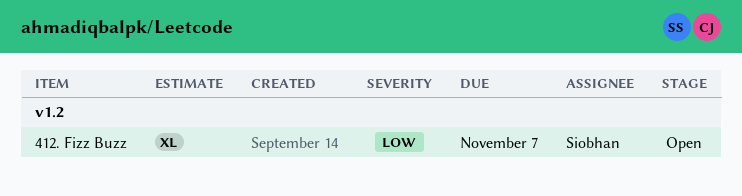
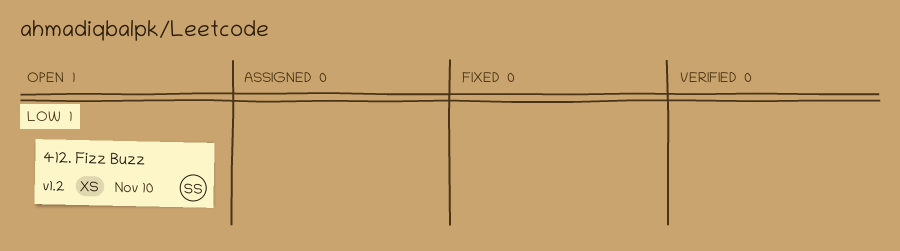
412. Fizz Buzz, estimate: XL -> XS
412. Fizz Buzz, due: Nov 7 -> Nov 10

